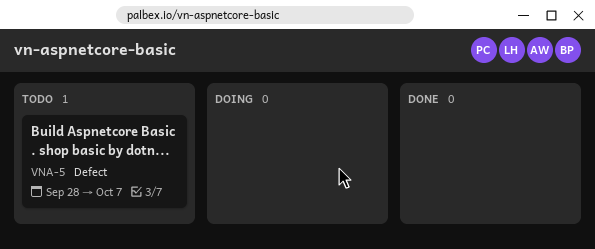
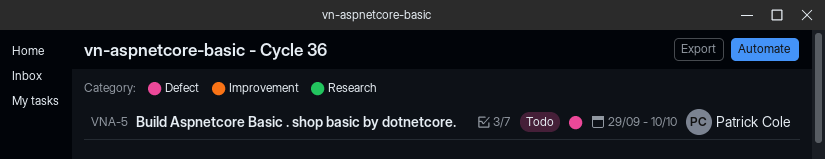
VNA-5, start: Sep 28 -> Sep 29
VNA-5, due: Oct 7 -> Oct 10

